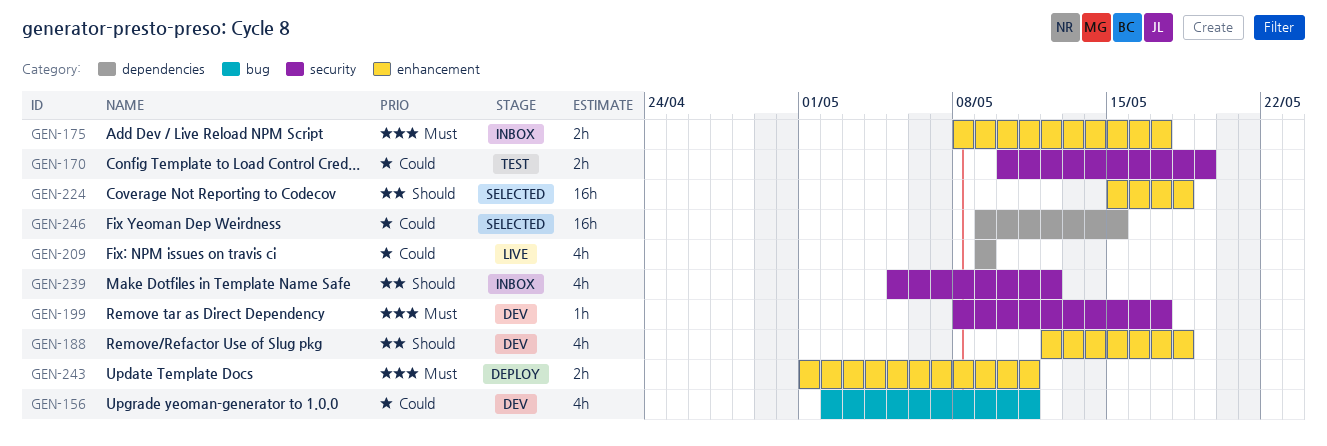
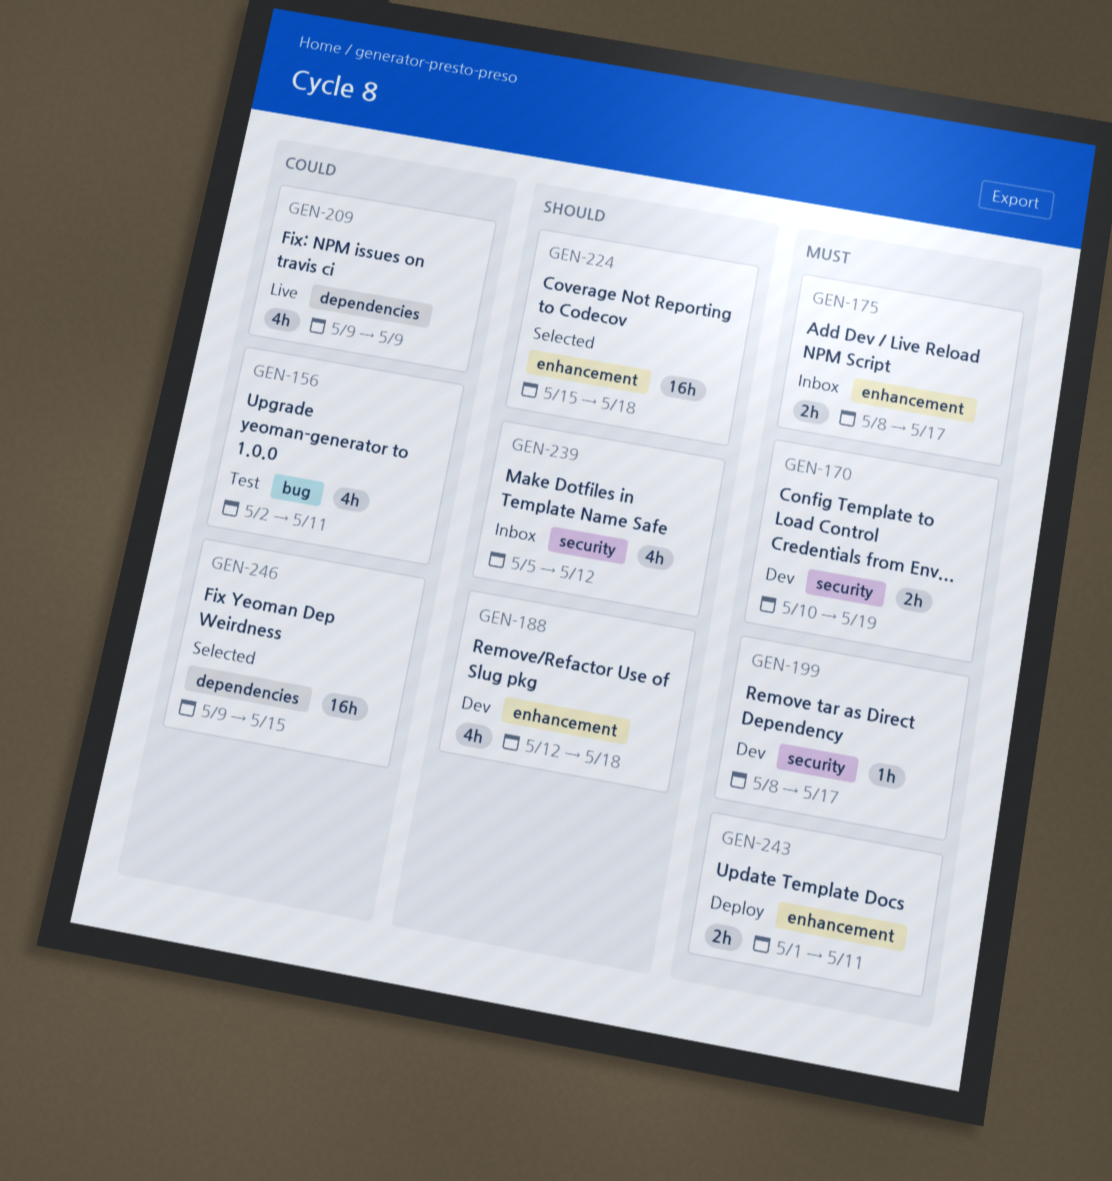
GEN-156, status: Dev -> Test
GEN-170, status: Test -> Dev
GEN-170, priority: Could -> Must

